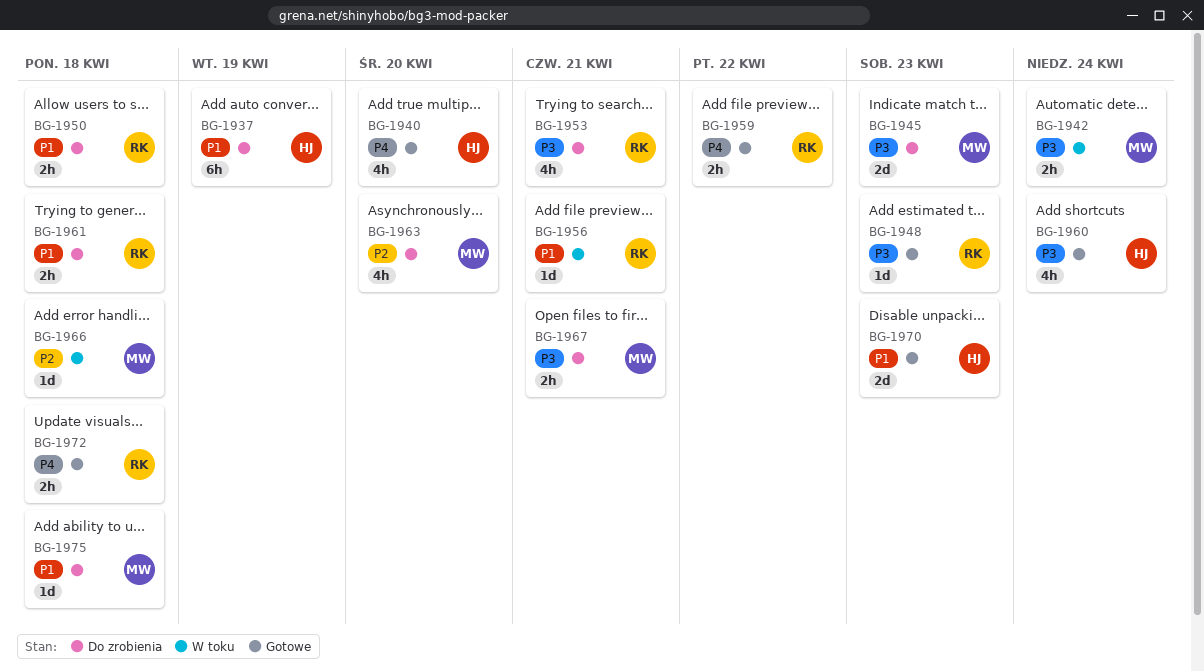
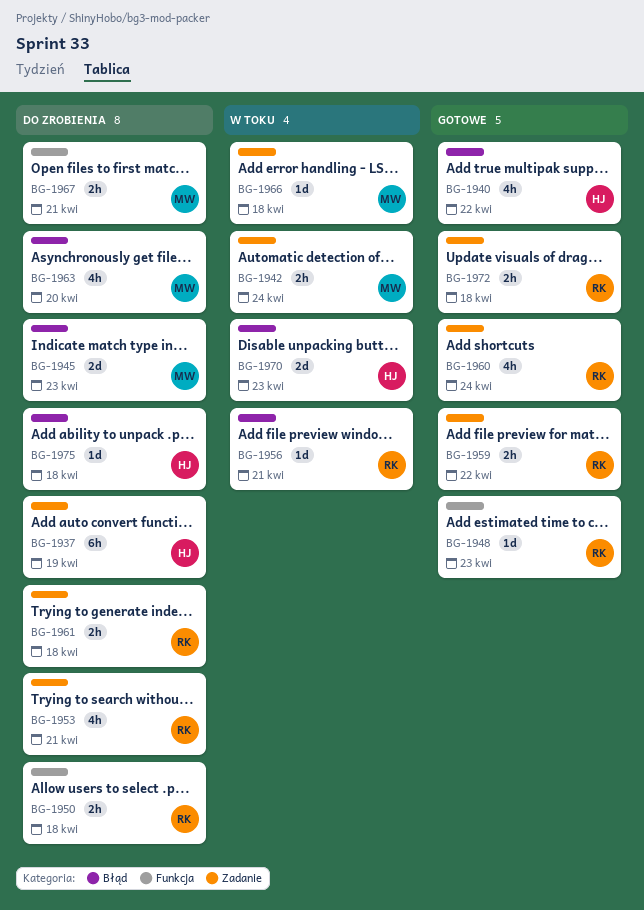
BG-1940, due: Apr 20 -> Apr 22
BG-1960, owner: HJ -> RK
BG-1970, status: Gotowe -> W toku
BG-1975, owner: MW -> HJ

